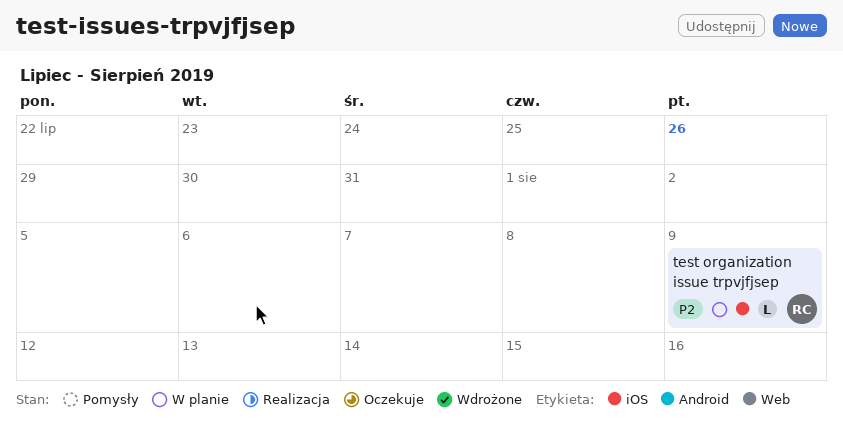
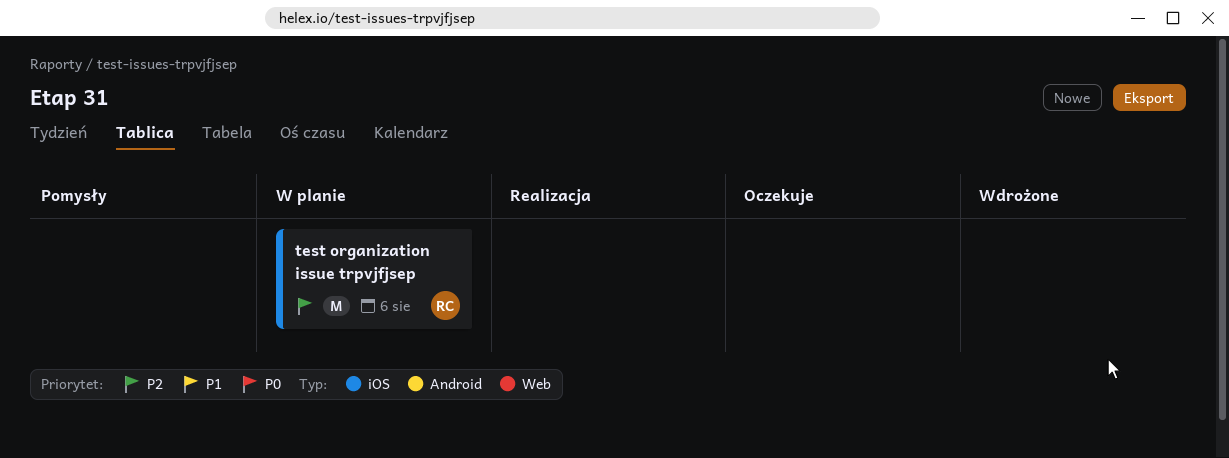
test organization issue trpvjfjsep, estimate: L -> M
test organization issue trpvjfjsep, due: Aug 9 -> Aug 6

